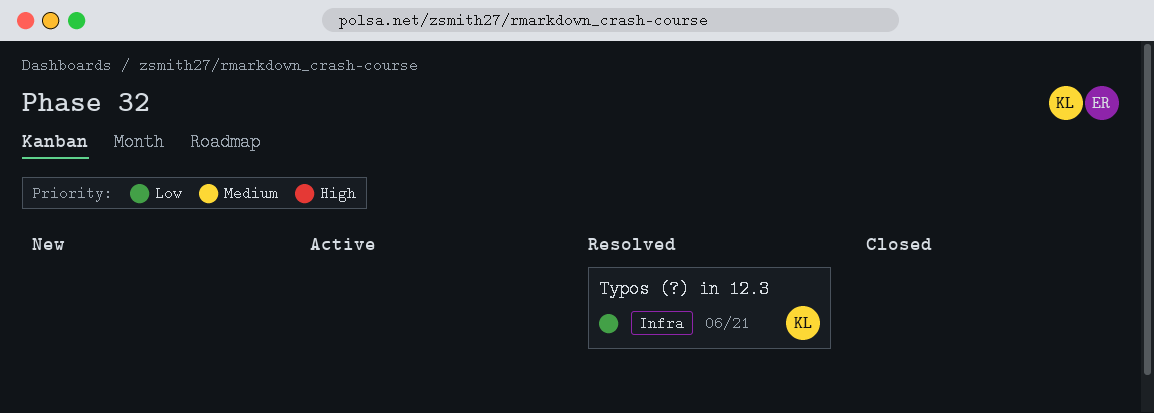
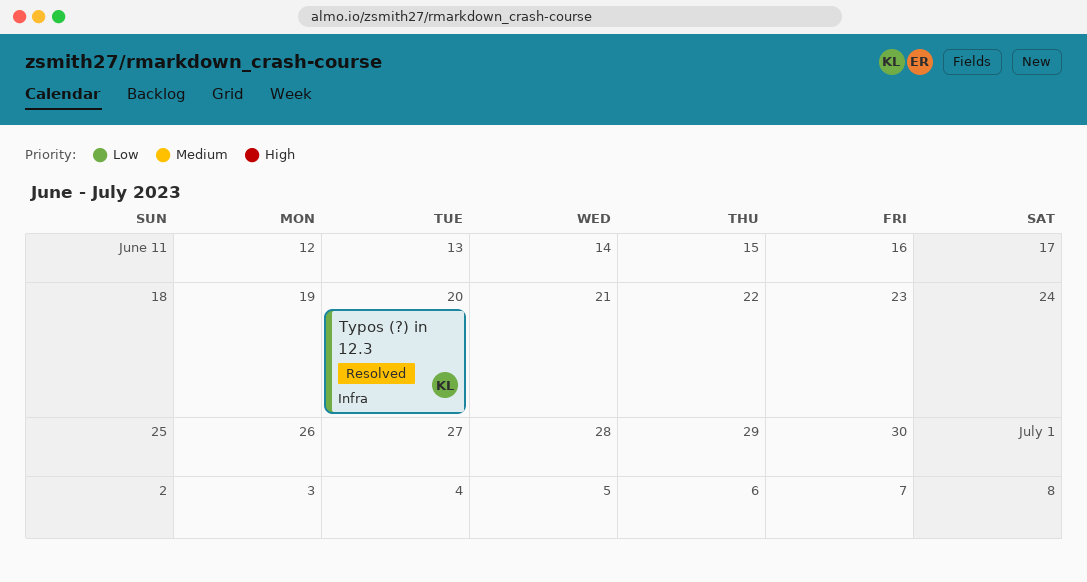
Typos (?) in 12.3, due: Jun 21 -> Jun 20

